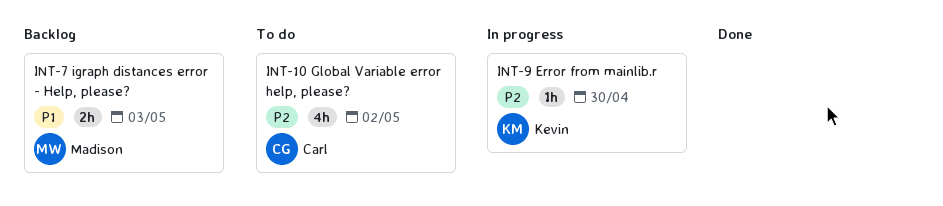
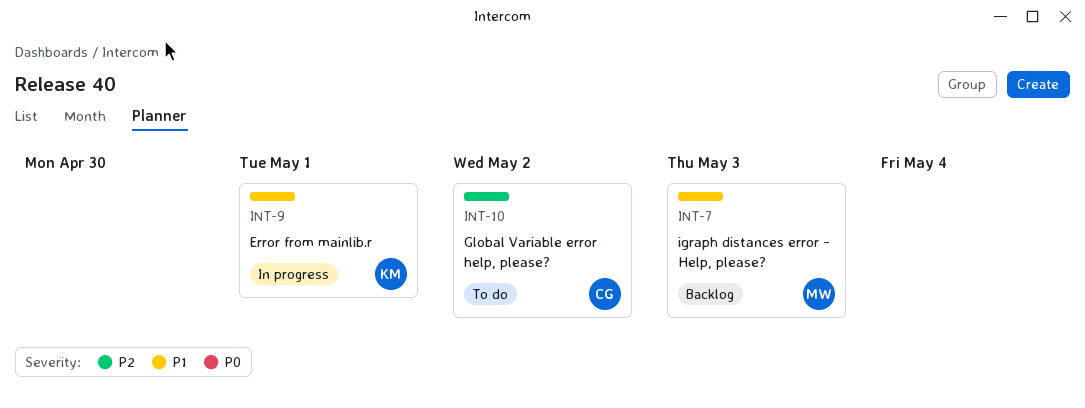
INT-9, priority: P2 -> P1
INT-9, due: Apr 30 -> May 1

